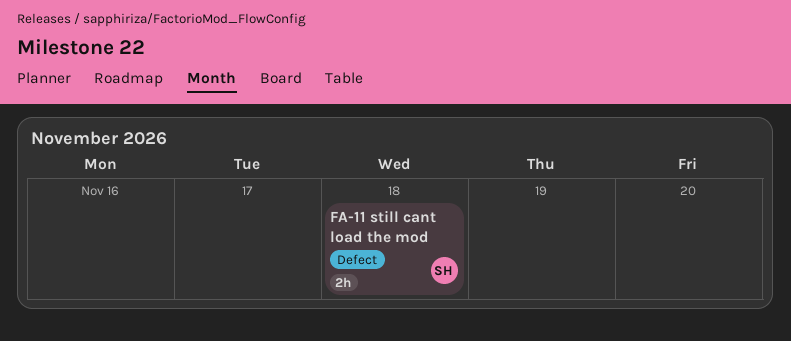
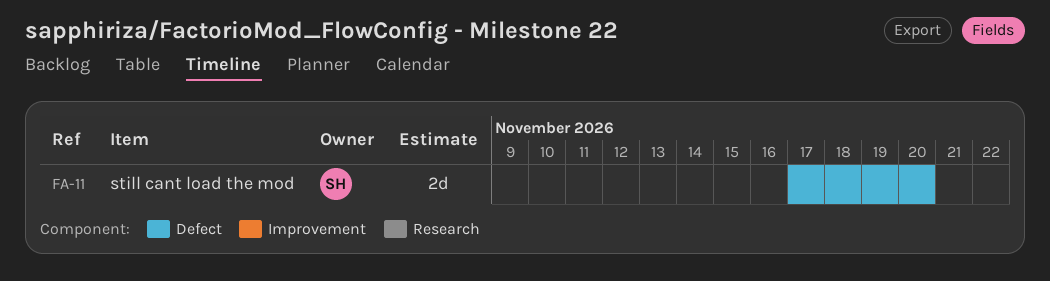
FA-11, estimate: 2h -> 2d
FA-11, due: Nov 18 -> Nov 20

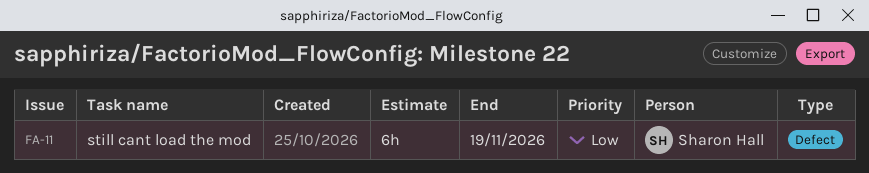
FA-11, estimate: 2d -> 6h
FA-11, due: Nov 20 -> Nov 19

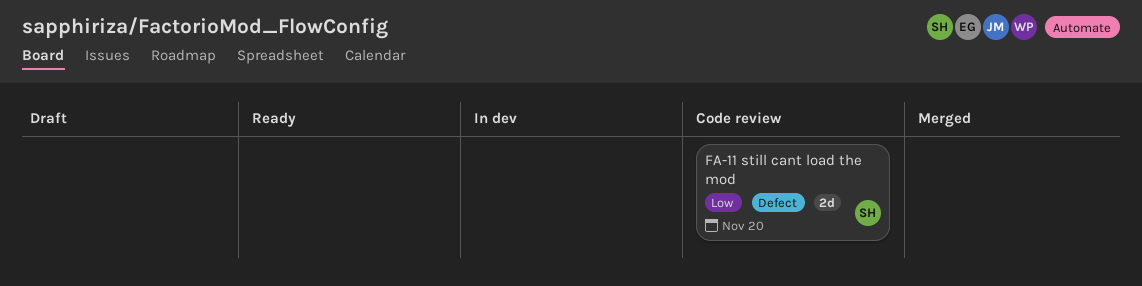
FA-11, estimate: 6h -> 2d
FA-11, due: Nov 19 -> Nov 20

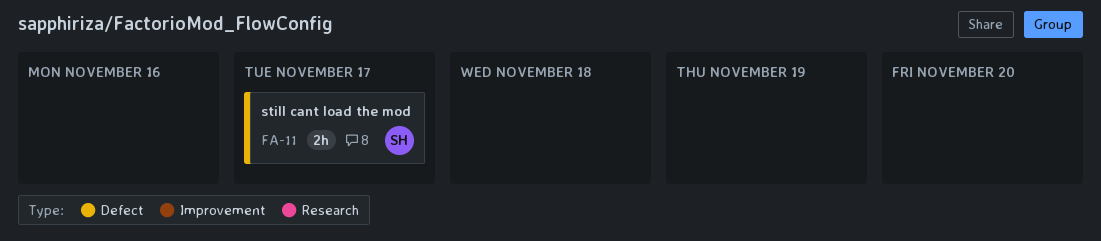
FA-11, estimate: 2d -> 2h
FA-11, due: Nov 20 -> Nov 17

